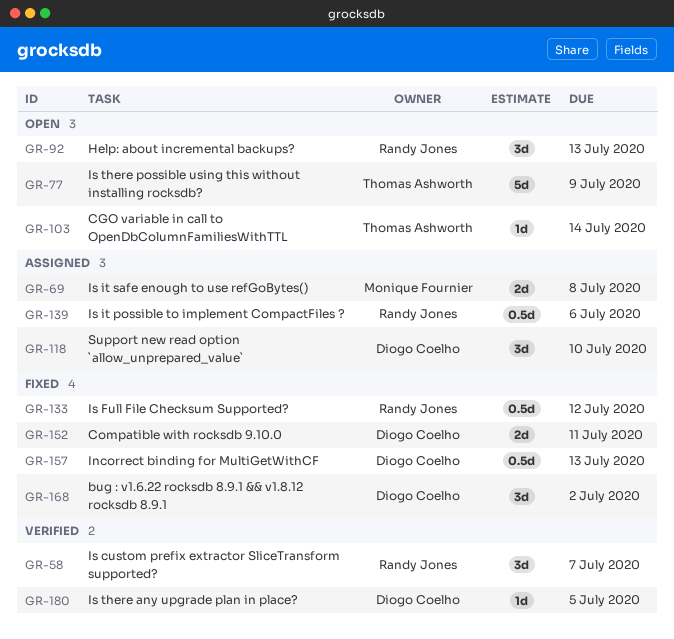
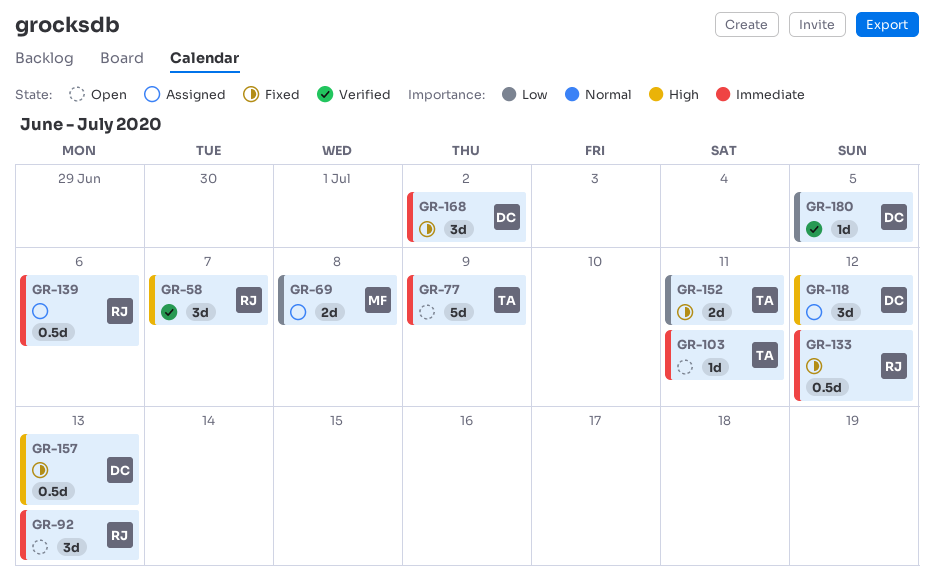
GR-103, due: Jul 14 -> Jul 11
GR-118, due: Jul 10 -> Jul 12
GR-152, owner: Diogo Coelho -> Thomas Ashworth

